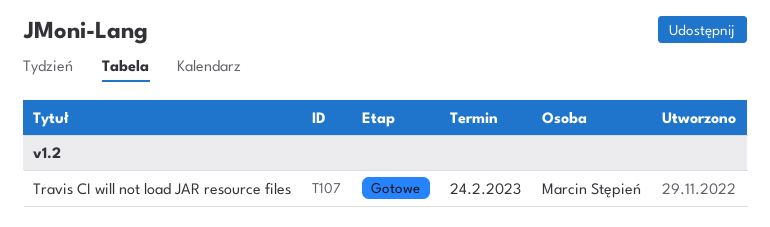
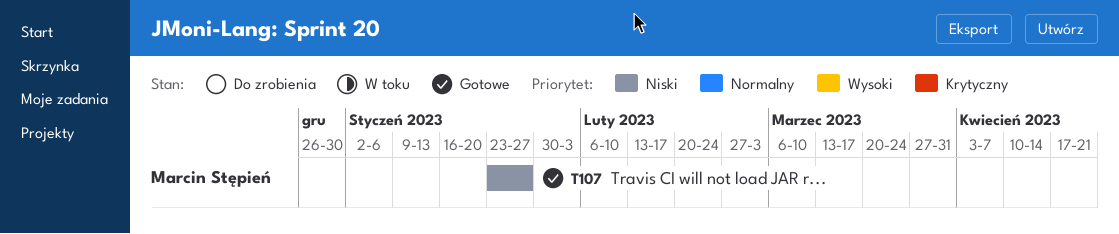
T107, due: Feb 24 -> Jan 27

